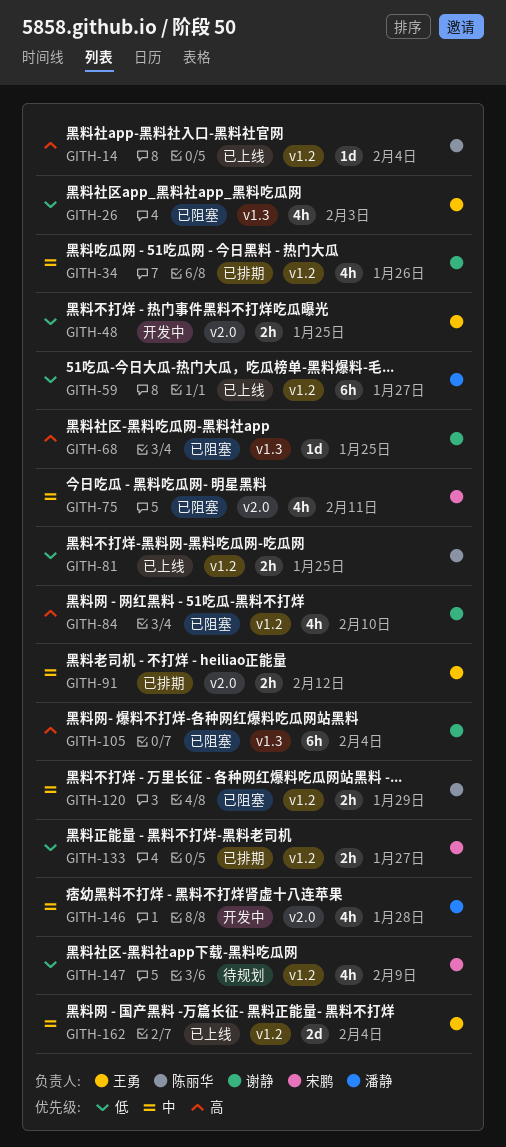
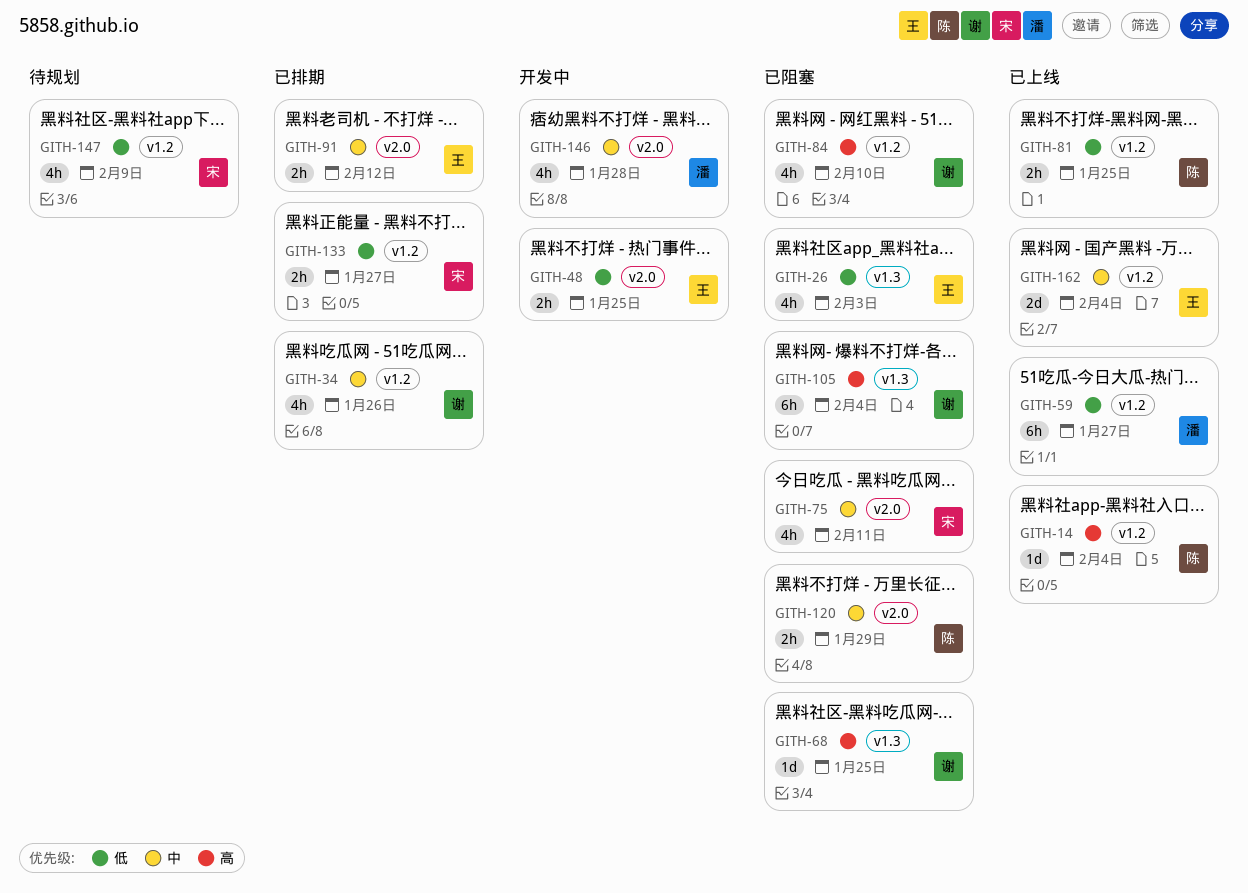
GITH-120, label: v1.2 -> v2.0

